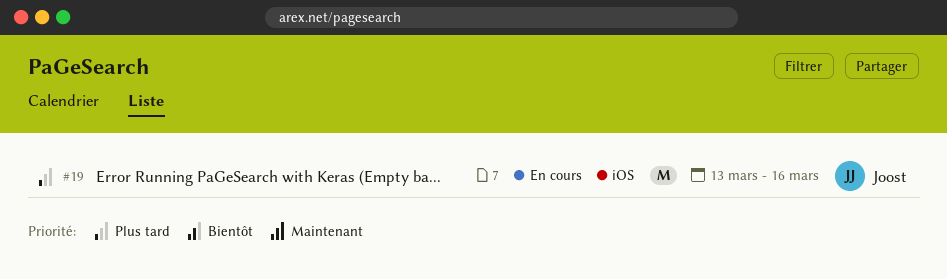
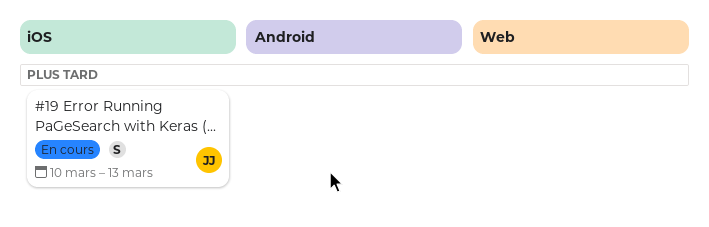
#19, estimate: M -> S
#19, start: Mar 13 -> Mar 10
#19, due: Mar 16 -> Mar 13

